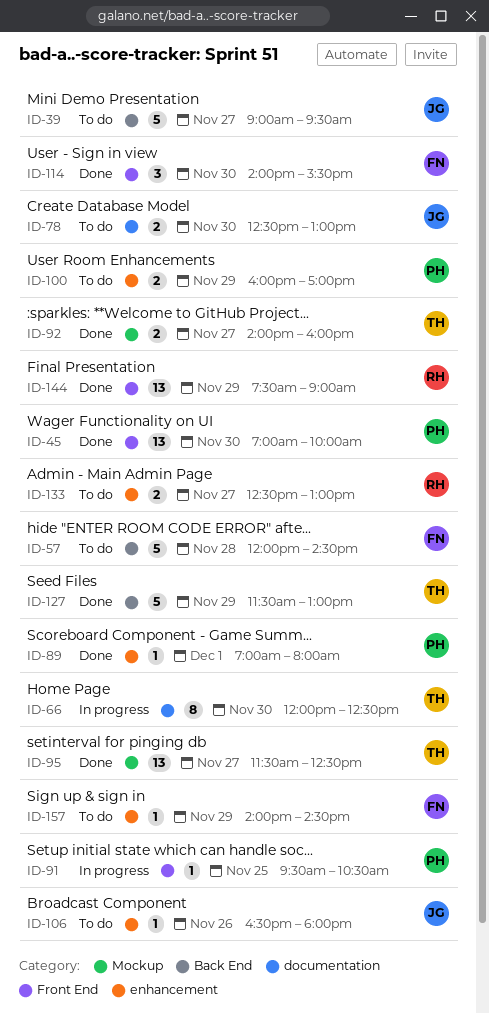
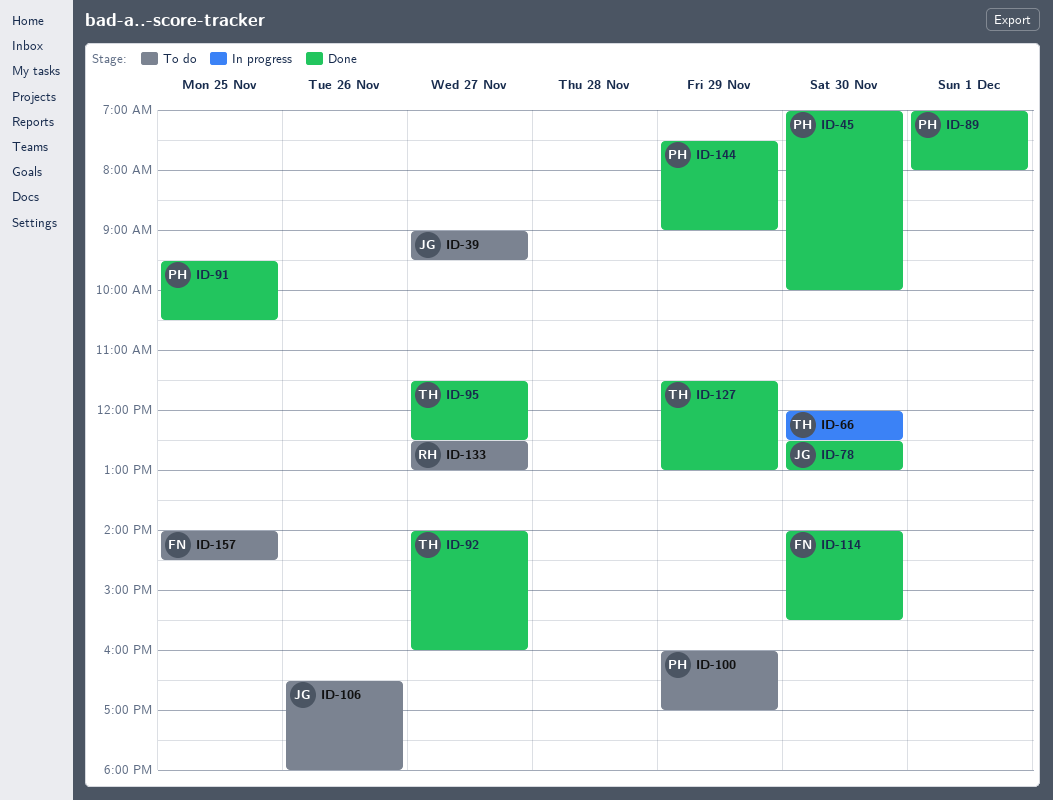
ID-57: present -> none
ID-78, status: To do -> Done
ID-91, status: In progress -> Done
ID-144, owner: RH -> PH
ID-157, day: Nov 29 -> Nov 25

